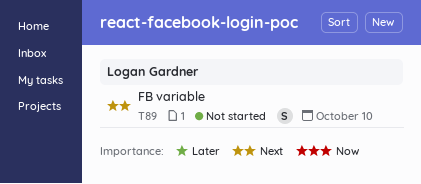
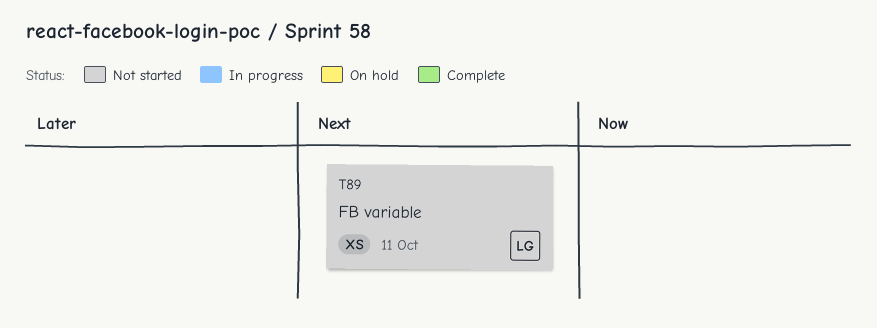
T89, estimate: S -> XS
T89, due: Oct 10 -> Oct 11

